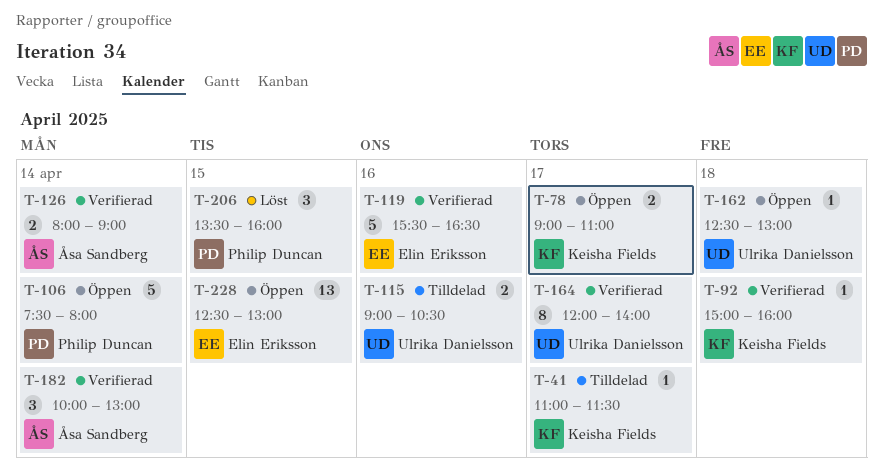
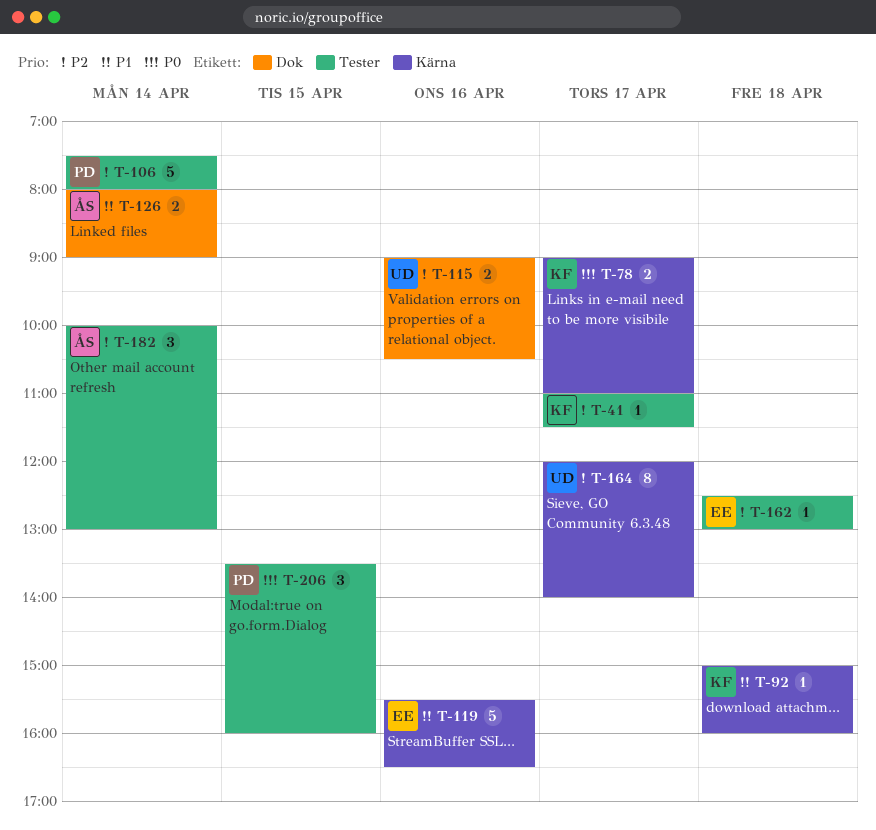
T-162, owner: Ulrika Danielsson -> Elin Eriksson
T-228: present -> none

